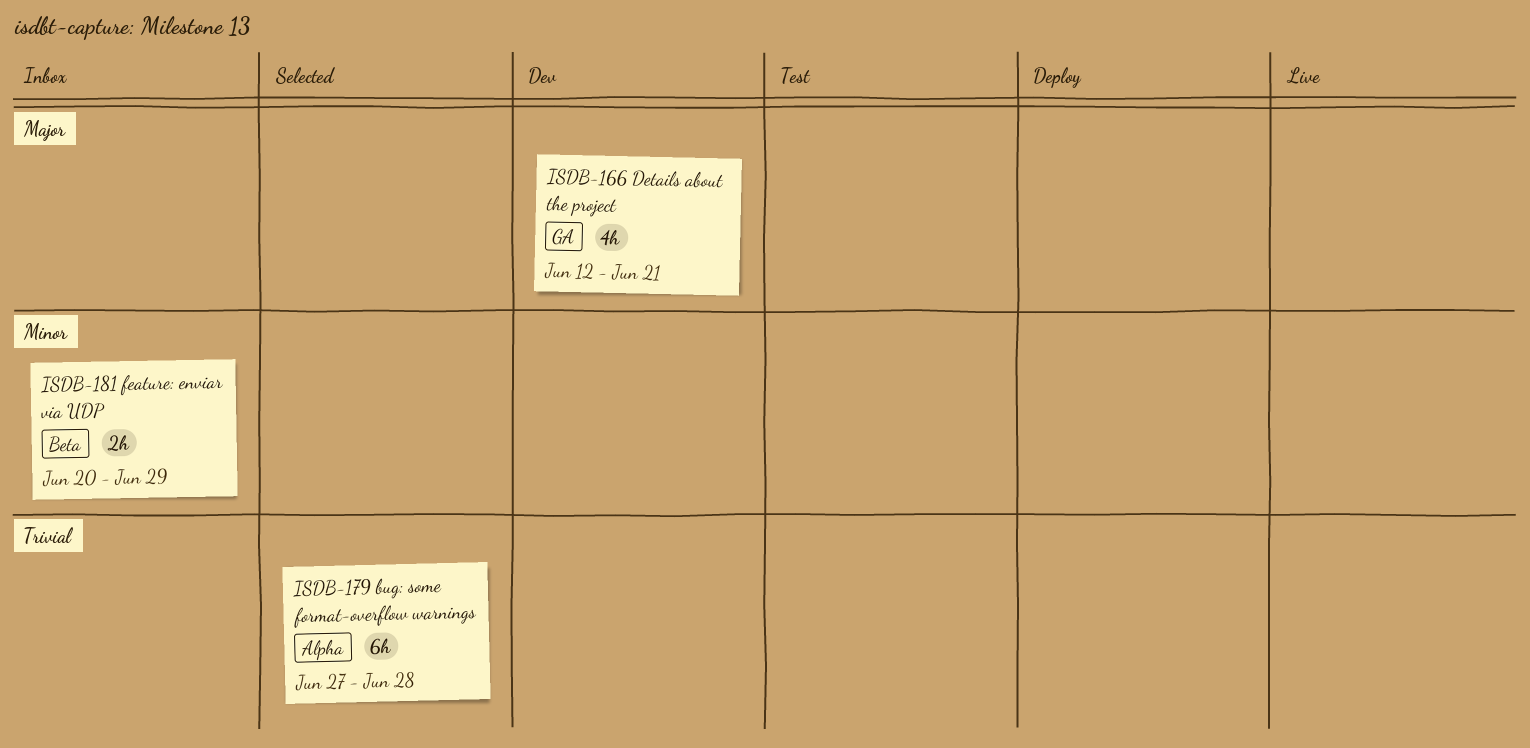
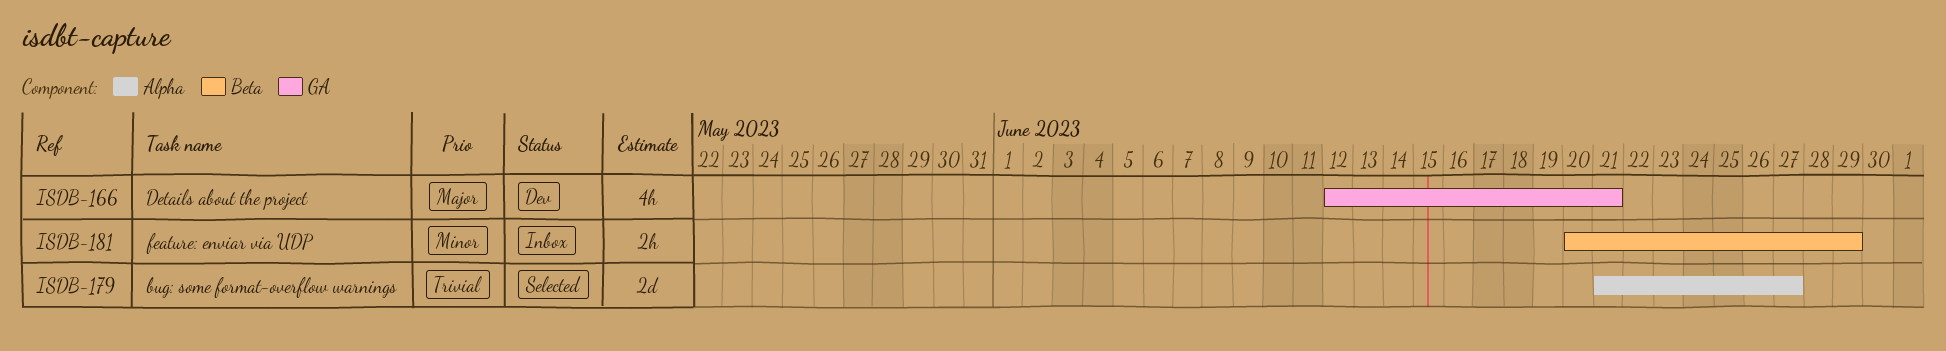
ISDB-179, estimate: 6h -> 2d
ISDB-179, start: Jun 27 -> Jun 21
ISDB-179, due: Jun 28 -> Jun 27

